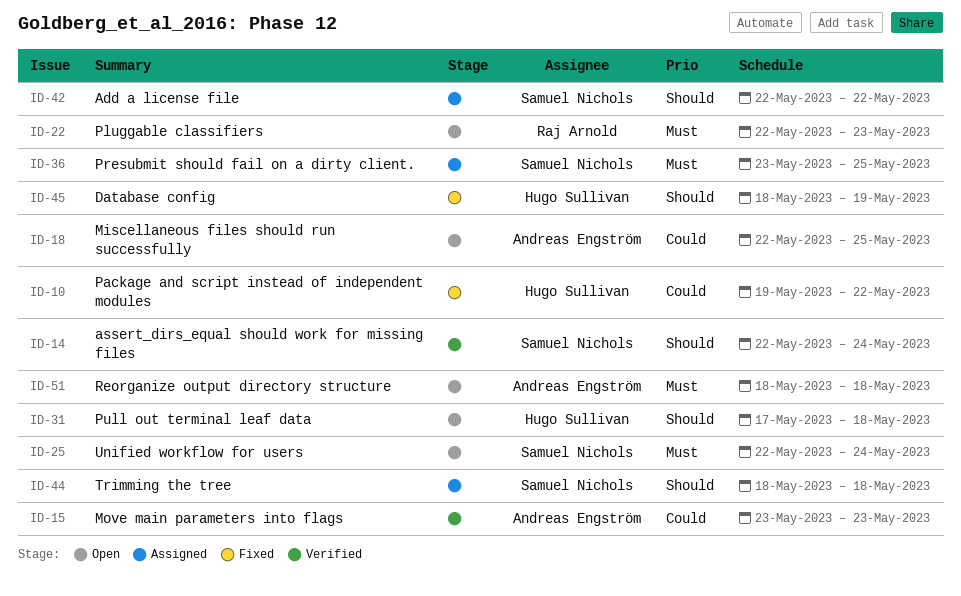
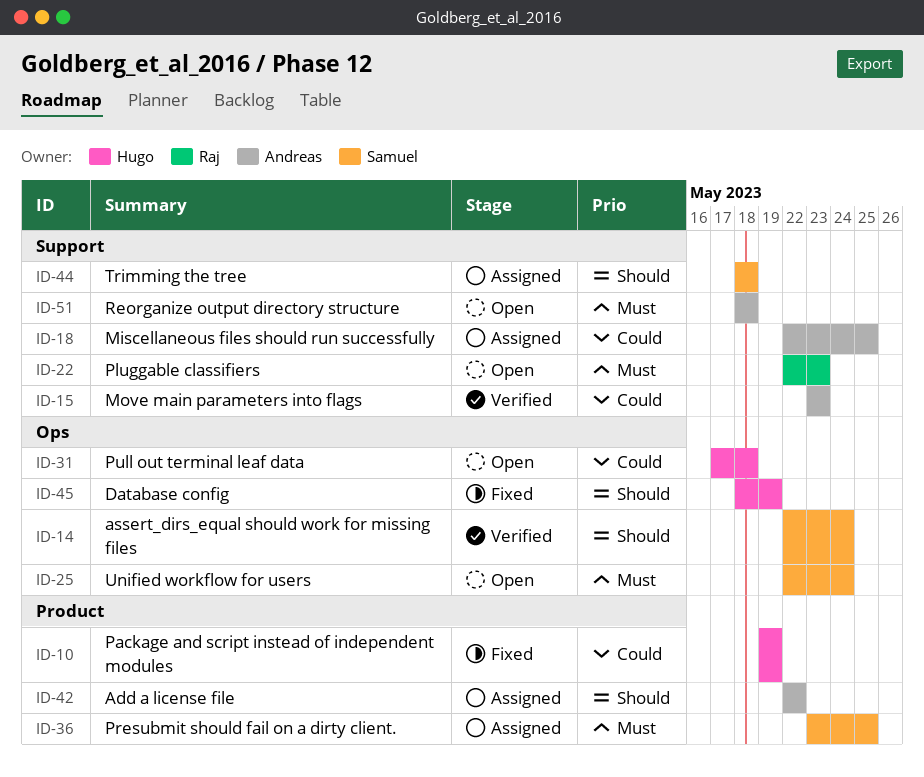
ID-10, due: May 22 -> May 19
ID-18, status: Open -> Assigned
ID-31, priority: Should -> Could
ID-42, owner: Samuel Nichols -> Andreas Engström

